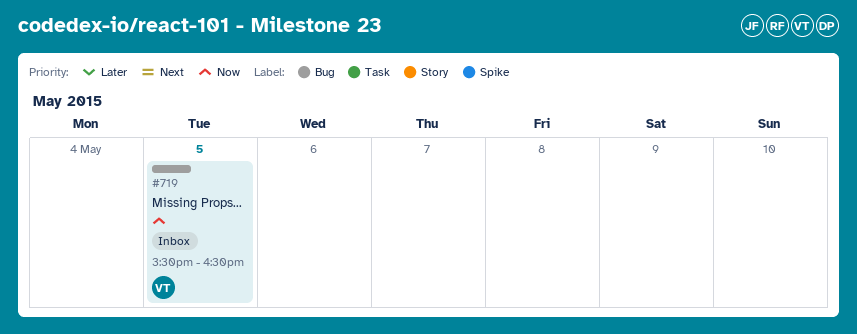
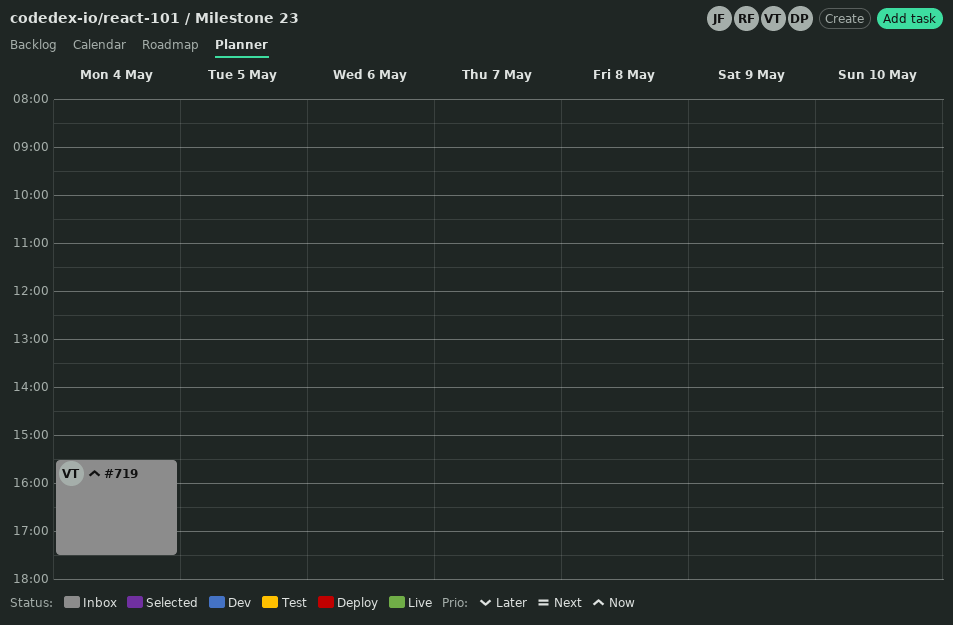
#719, day: May 5 -> May 4
#719, ends: 16:30 -> 17:30

